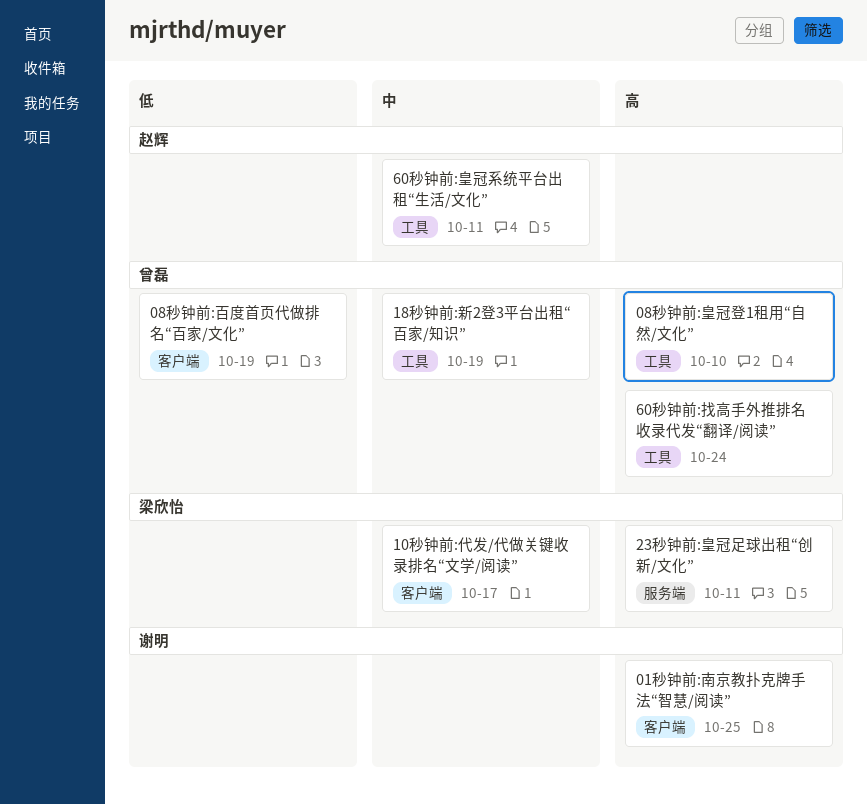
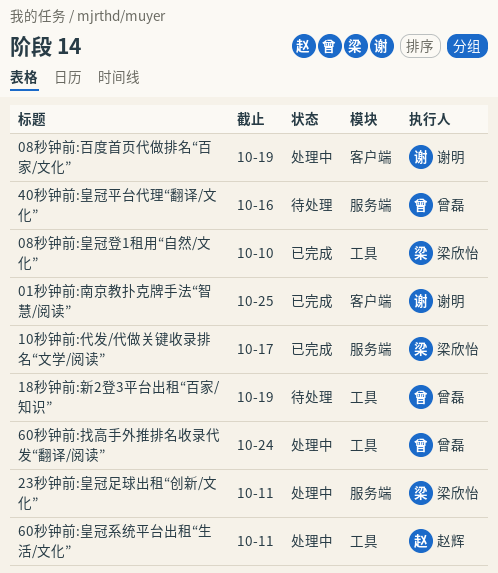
08秒钟前:百度首页代做排名“百家/文化”, owner: 曾磊 -> 谢明
08秒钟前:皇冠登1租用“自然/文化”, owner: 曾磊 -> 梁欣怡
10秒钟前:代发/代做关键收录排名“文学/阅读”, label: 客户端 -> 服务端
40秒钟前:皇冠平台代理“翻译/文化”: none -> present

